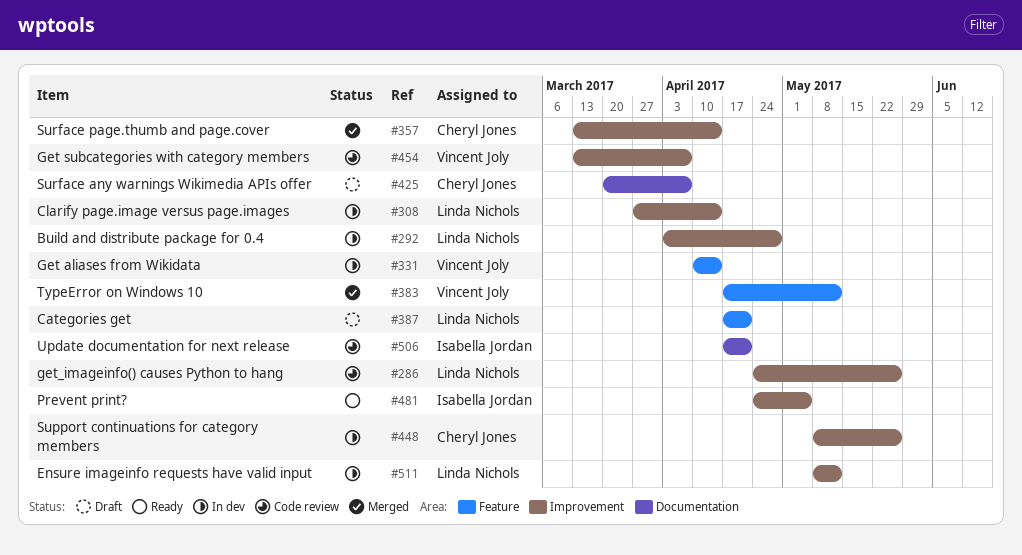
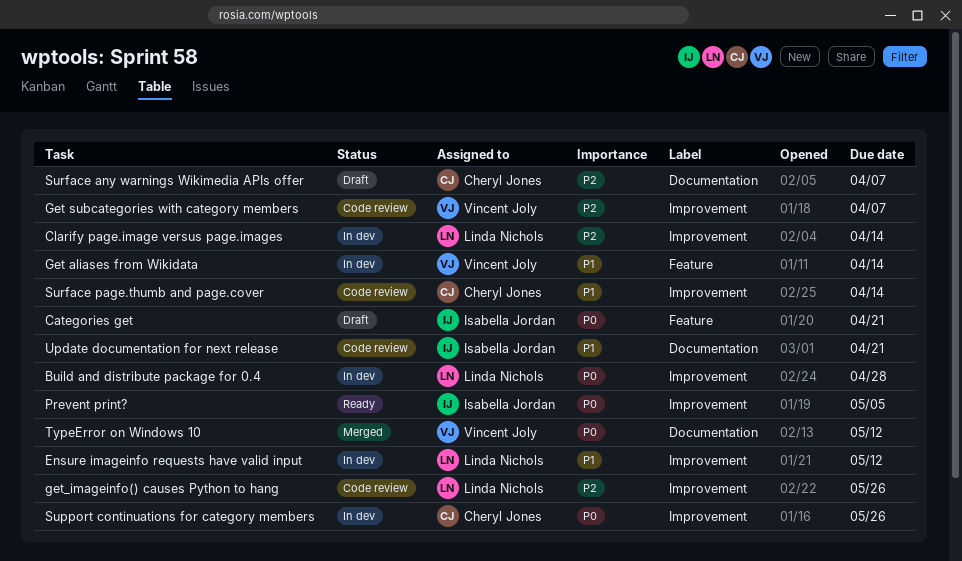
Categories get, owner: Linda Nichols -> Isabella Jordan
Surface page.thumb and page.cover, status: Merged -> Code review
TypeError on Windows 10, label: Feature -> Documentation

